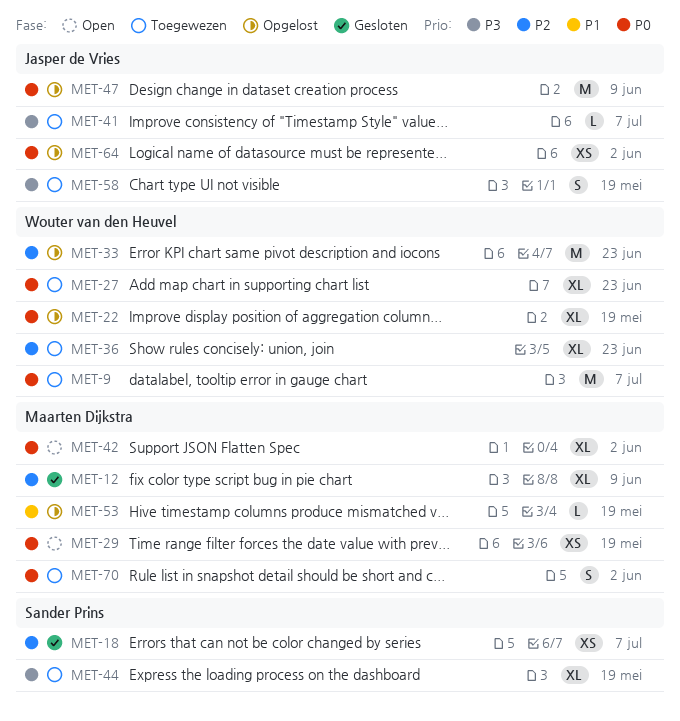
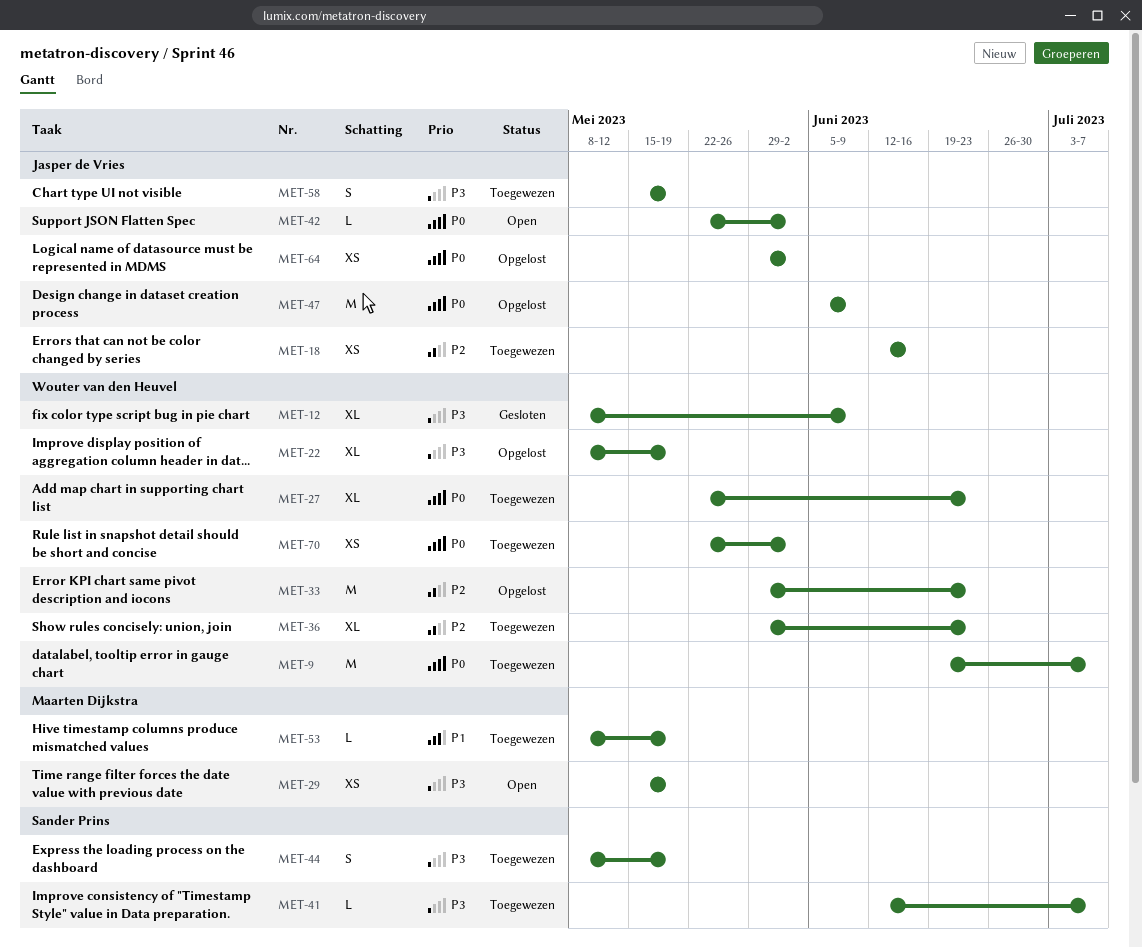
MET-12, owner: Maarten Dijkstra -> Wouter van den Heuvel
MET-12, priority: P2 -> P3
MET-18, status: Gesloten -> Toegewezen
MET-18, owner: Sander Prins -> Jasper de Vries
MET-18, due: Jul 7 -> Jun 16
MET-22, priority: P0 -> P3
MET-29, priority: P0 -> P3
MET-41, owner: Jasper de Vries -> Sander Prins
MET-42, owner: Maarten Dijkstra -> Jasper de Vries
MET-42, estimate: XL -> L
MET-44, estimate: XL -> S
MET-53, status: Opgelost -> Toegewezen
MET-70, owner: Maarten Dijkstra -> Wouter van den Heuvel
MET-70, estimate: S -> XS

